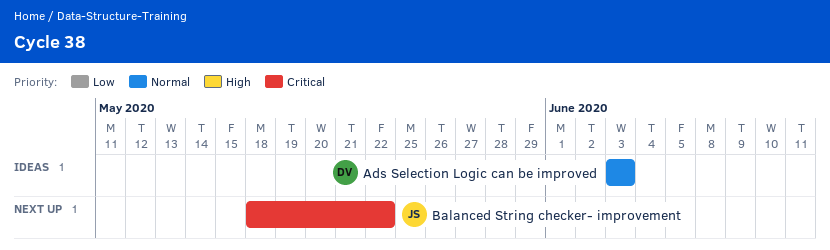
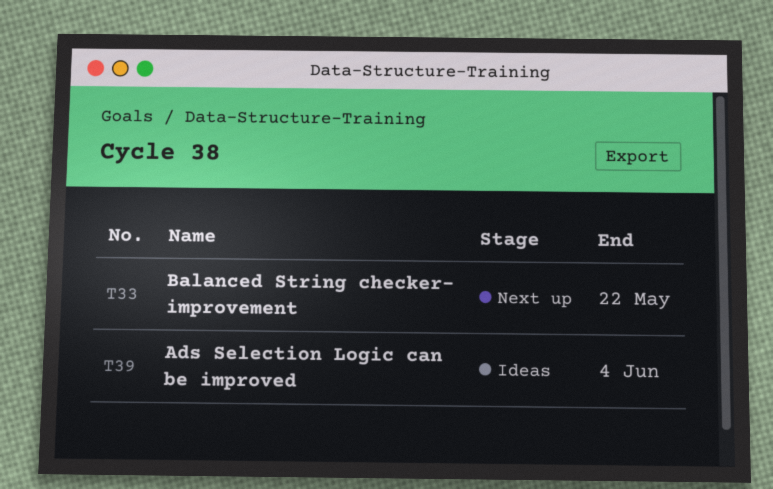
Ads Selection Logic can be improved, due: Jun 3 -> Jun 4

